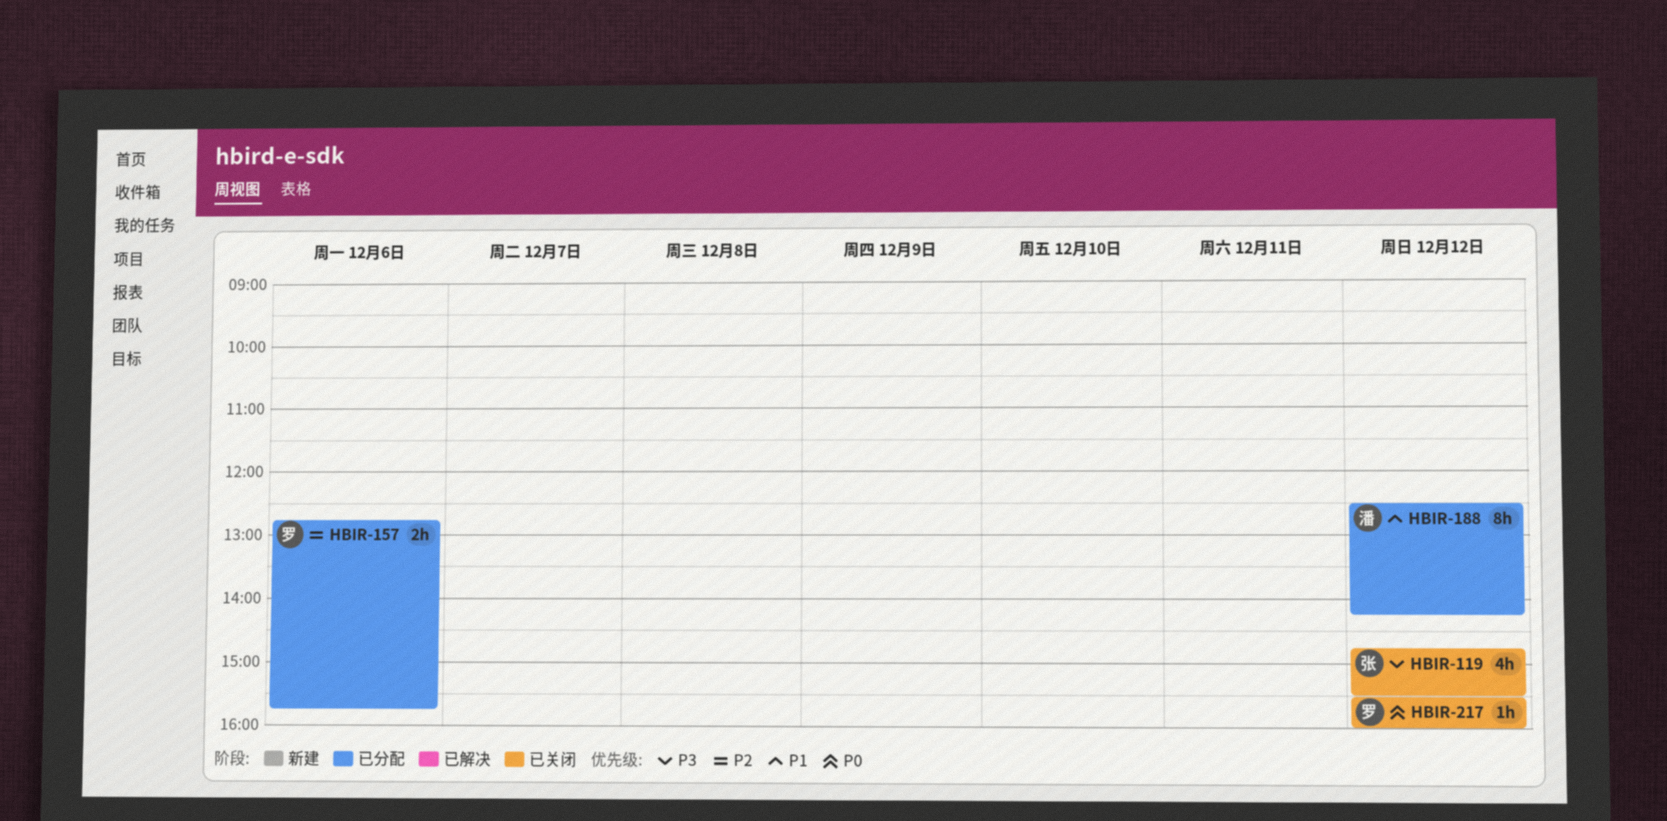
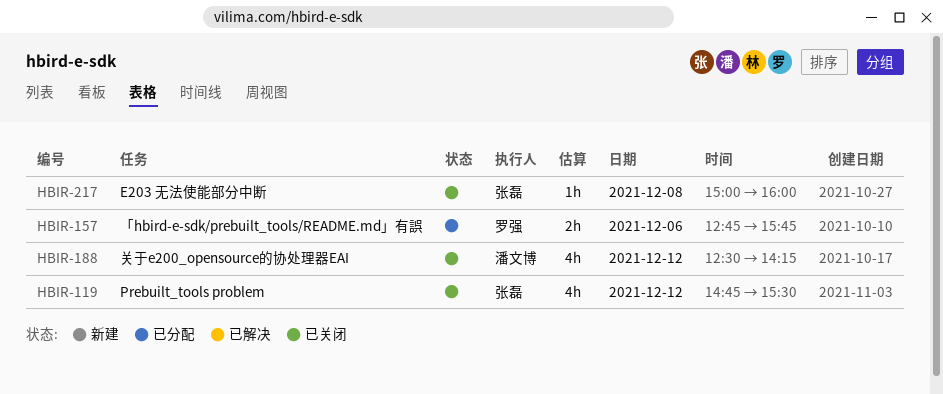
HBIR-188, status: 已分配 -> 已关闭
HBIR-188, estimate: 8h -> 4h
HBIR-217, owner: 罗强 -> 张磊
HBIR-217, day: Dec 12 -> Dec 8
HBIR-217, begins: 15:30 -> 15:00

